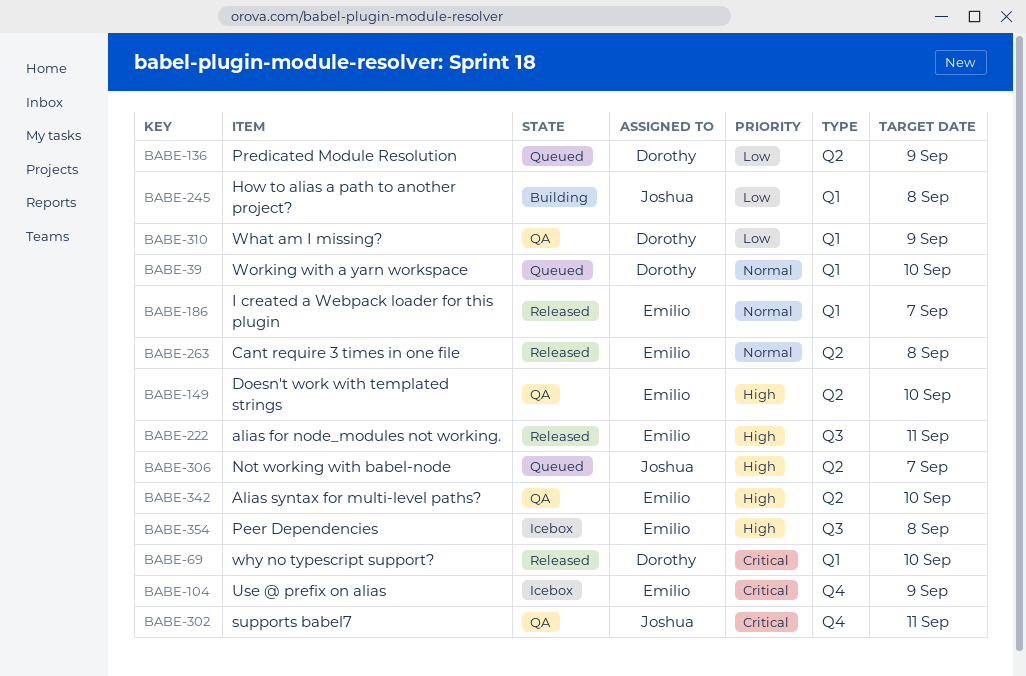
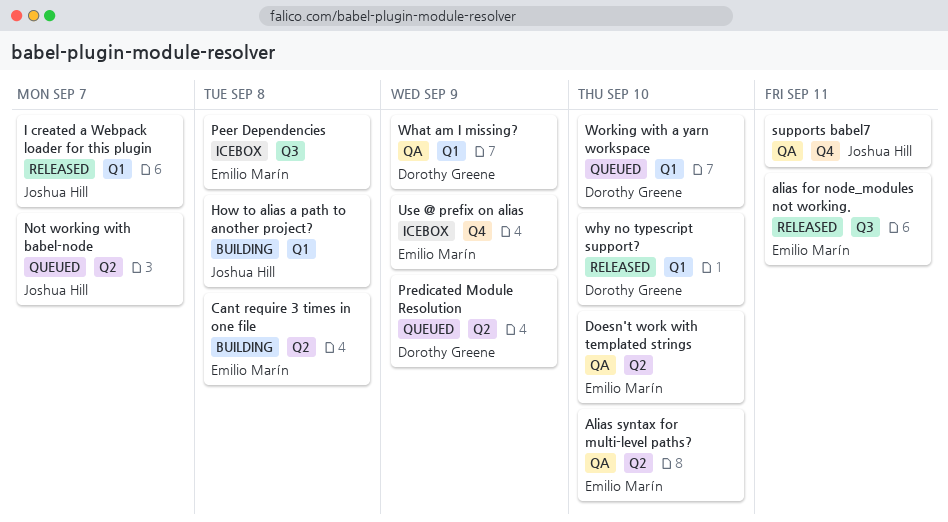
Cant require 3 times in one file, status: Released -> Building
I created a Webpack loader for this plugin, owner: Emilio Marín -> Joshua Hill

